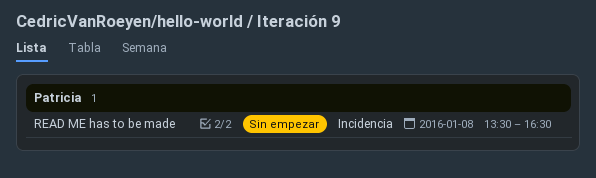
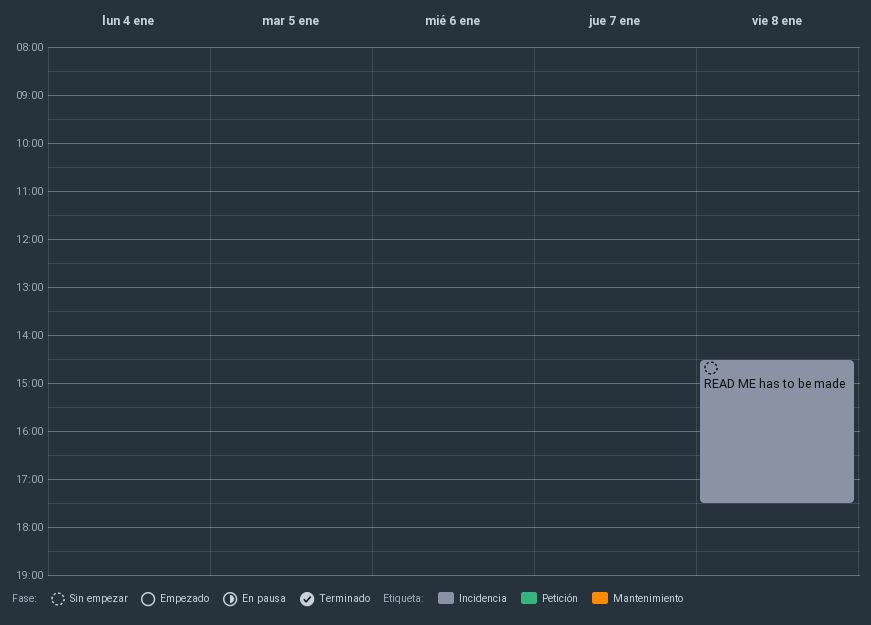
READ ME has to be made, begins: 13:30 -> 14:30
READ ME has to be made, ends: 16:30 -> 17:30

